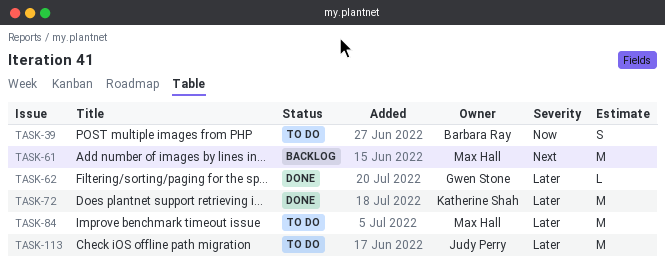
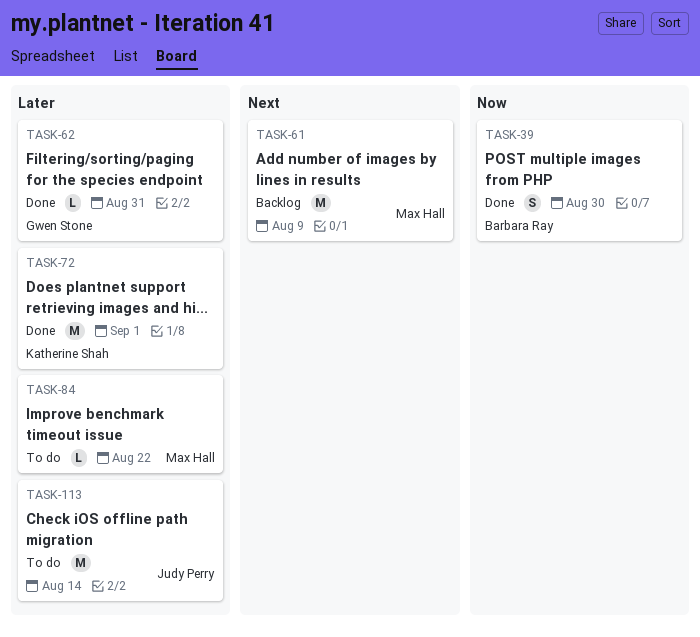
TASK-39, status: To do -> Done
TASK-84, estimate: M -> L

